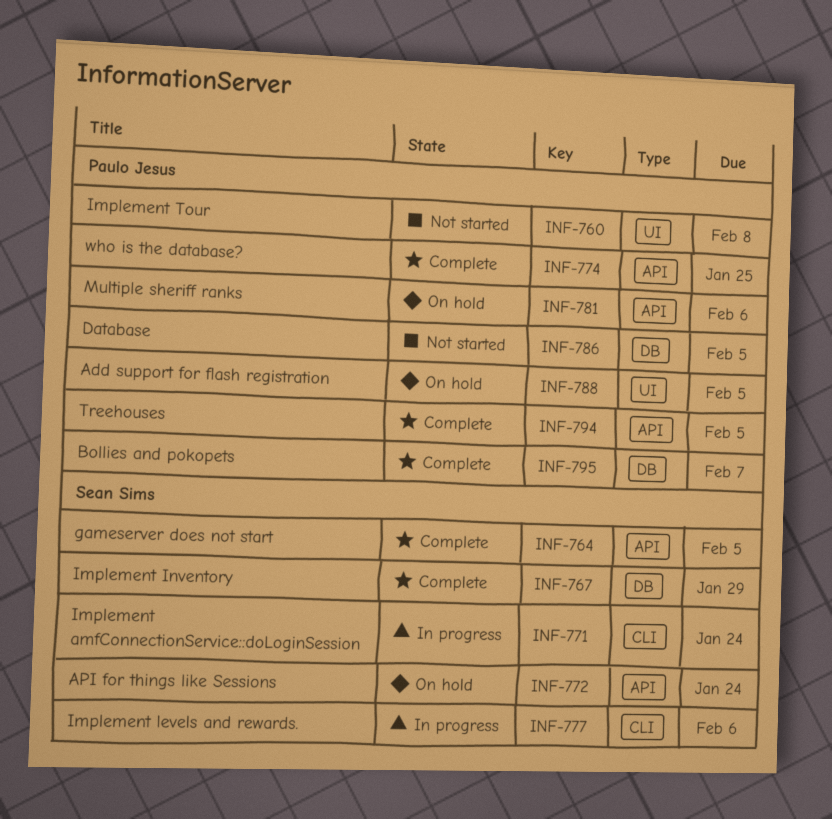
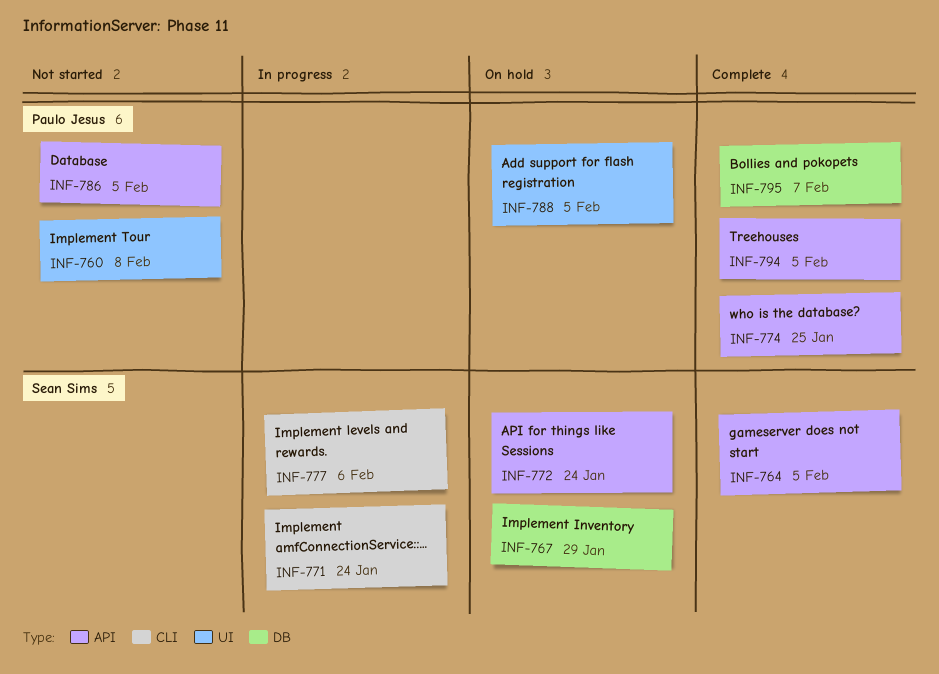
INF-767, status: Complete -> On hold
INF-781: present -> none
INF-786, label: DB -> API

